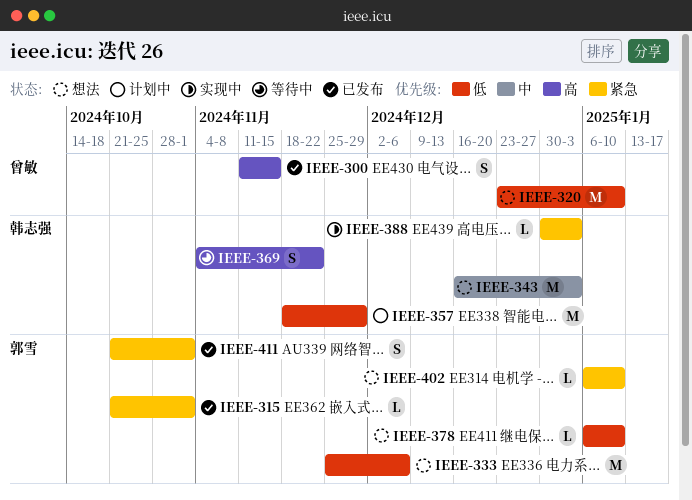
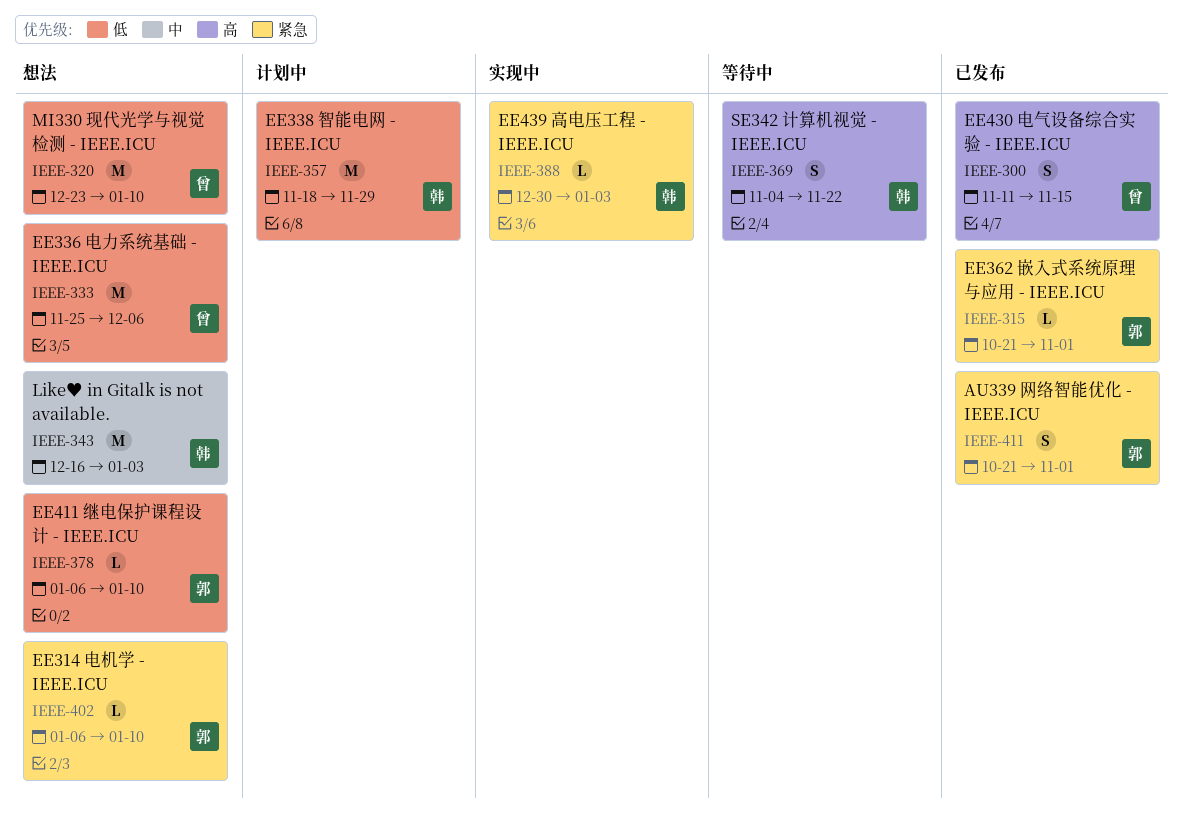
IEEE-333, owner: 郭雪 -> 曾敏

